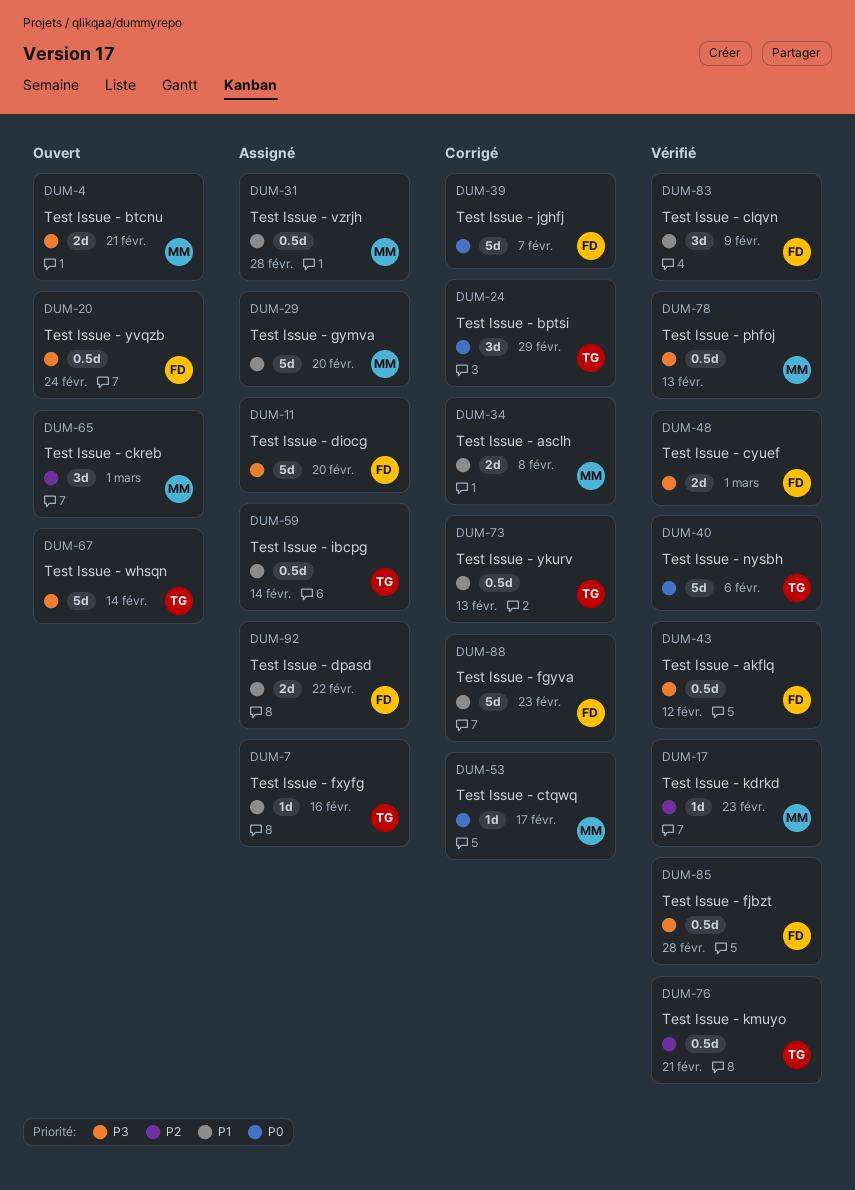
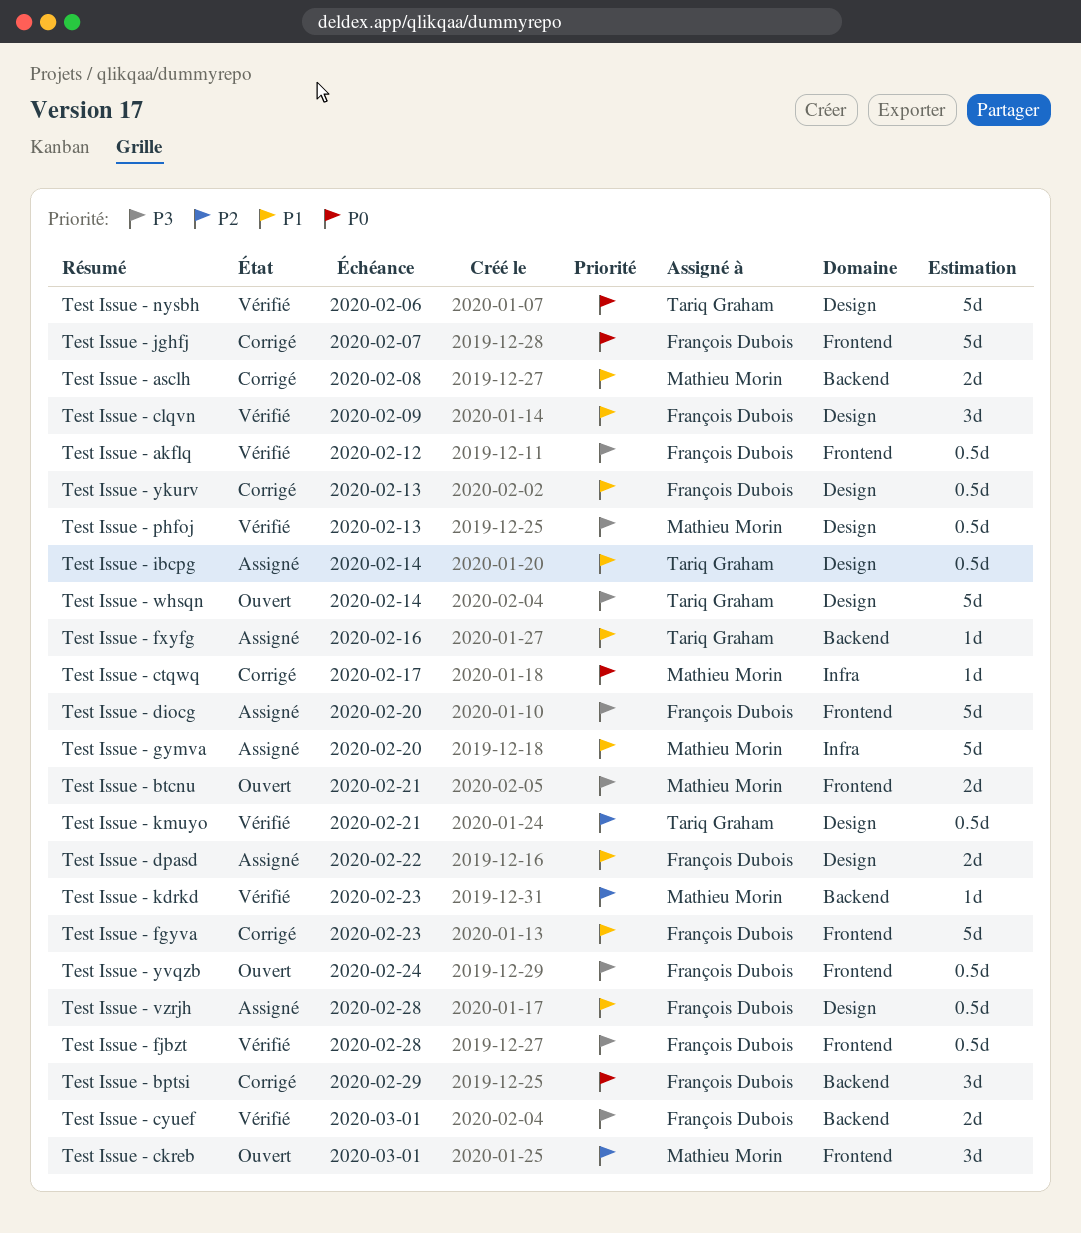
Test Issue - bptsi, owner: Tariq Graham -> François Dubois
Test Issue - vzrjh, owner: Mathieu Morin -> François Dubois
Test Issue - ykurv, owner: Tariq Graham -> François Dubois

